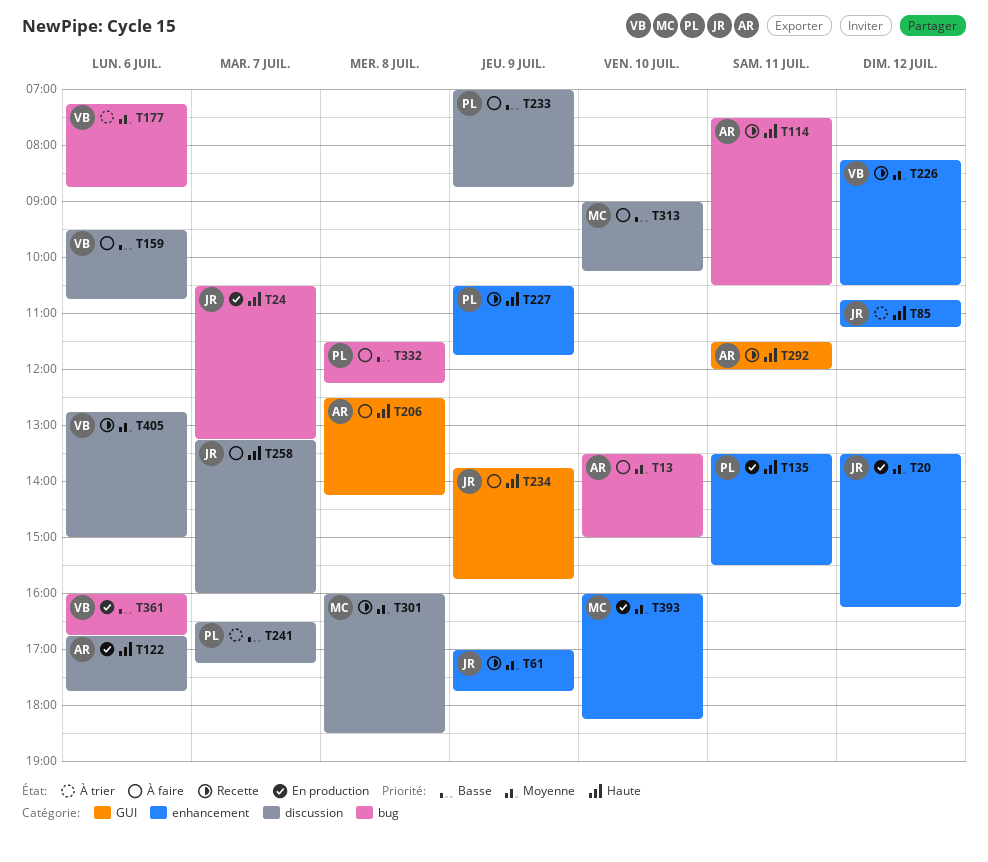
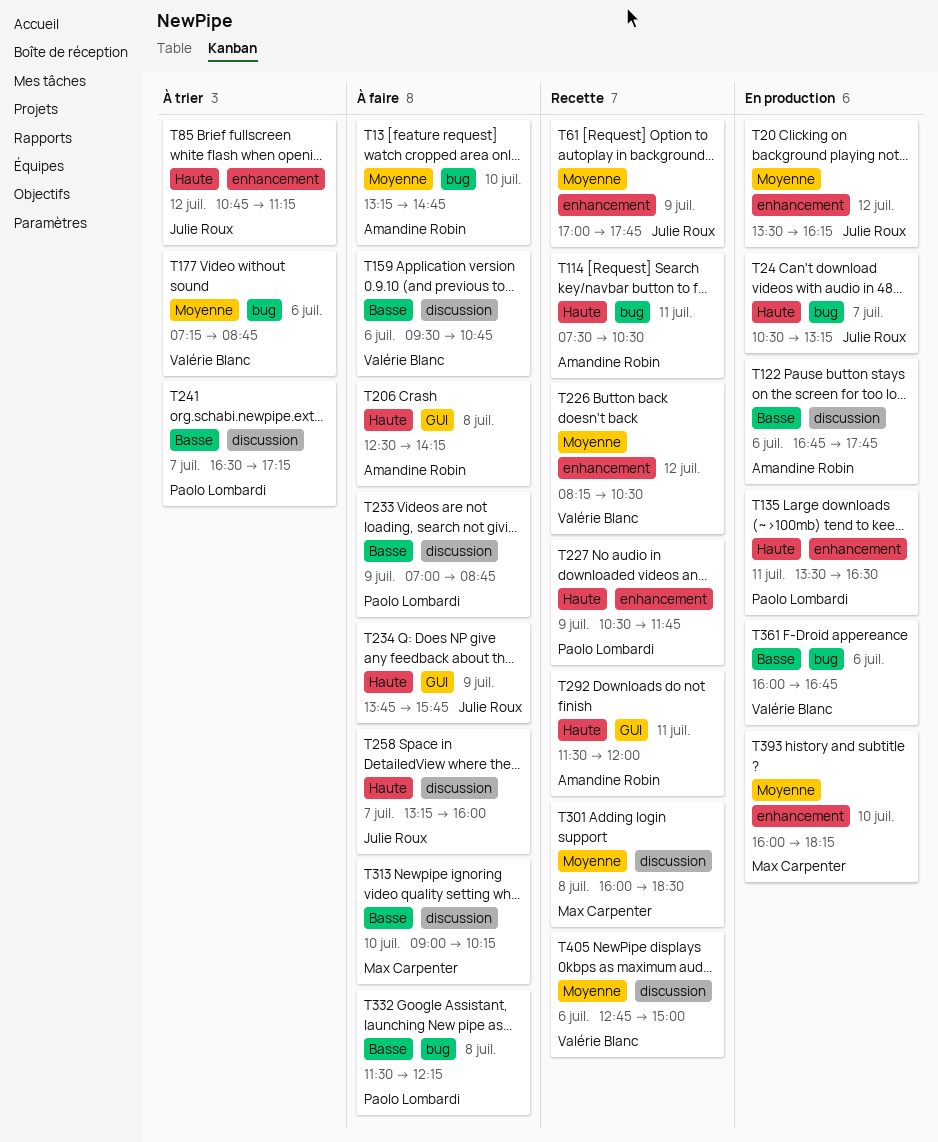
T13, begins: 13:30 -> 13:15
T13, ends: 15:00 -> 14:45
T122, priority: Haute -> Basse
T135, ends: 15:30 -> 16:30

